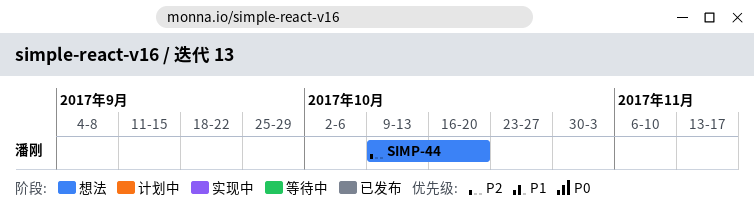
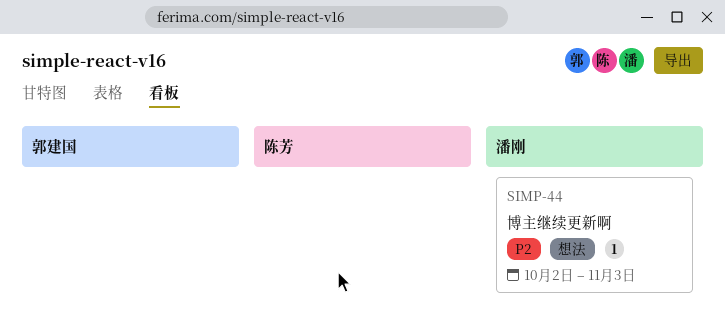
SIMP-44, start: Oct 9 -> Oct 2
SIMP-44, due: Oct 20 -> Nov 3

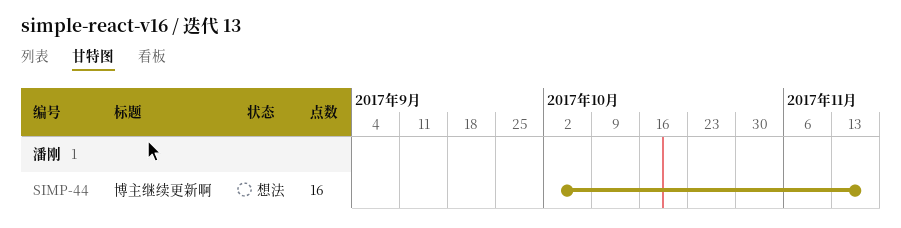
SIMP-44, estimate: 1 -> 16
SIMP-44, due: Nov 3 -> Nov 17

